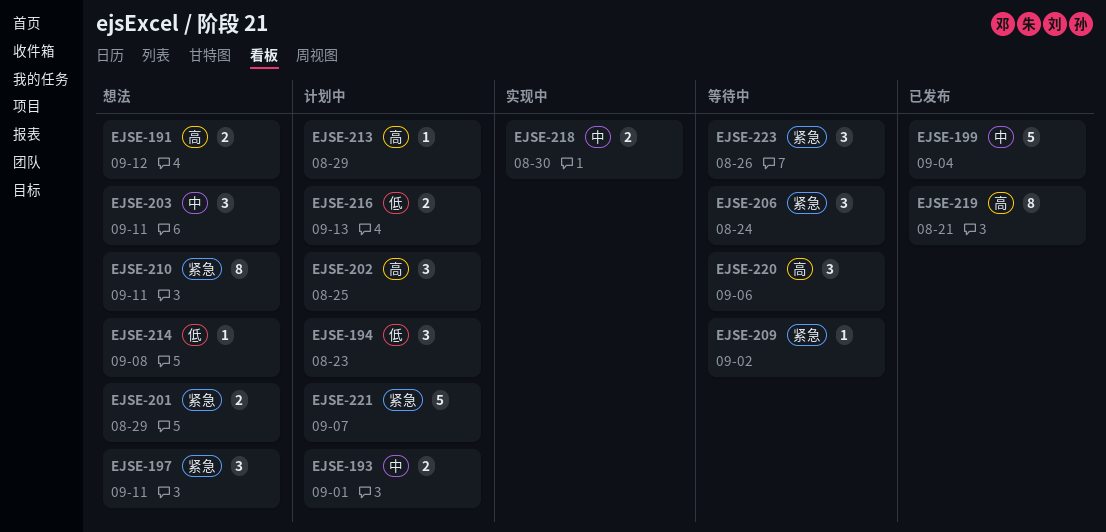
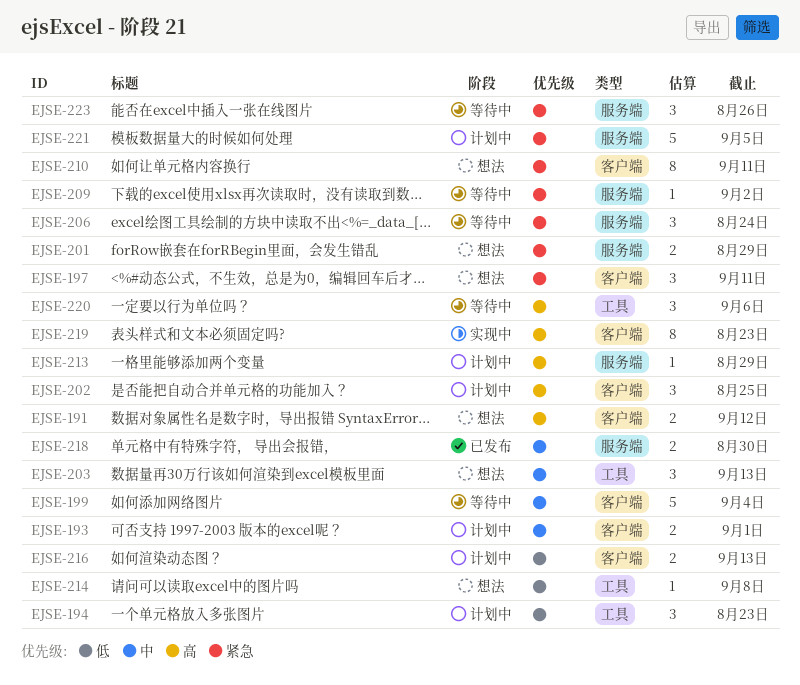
EJSE-199, status: 已发布 -> 等待中
EJSE-203, due: Sep 11 -> Sep 13
EJSE-218, status: 实现中 -> 已发布
EJSE-219, status: 已发布 -> 实现中
EJSE-219, due: Aug 21 -> Aug 23
EJSE-221, due: Sep 7 -> Sep 5

